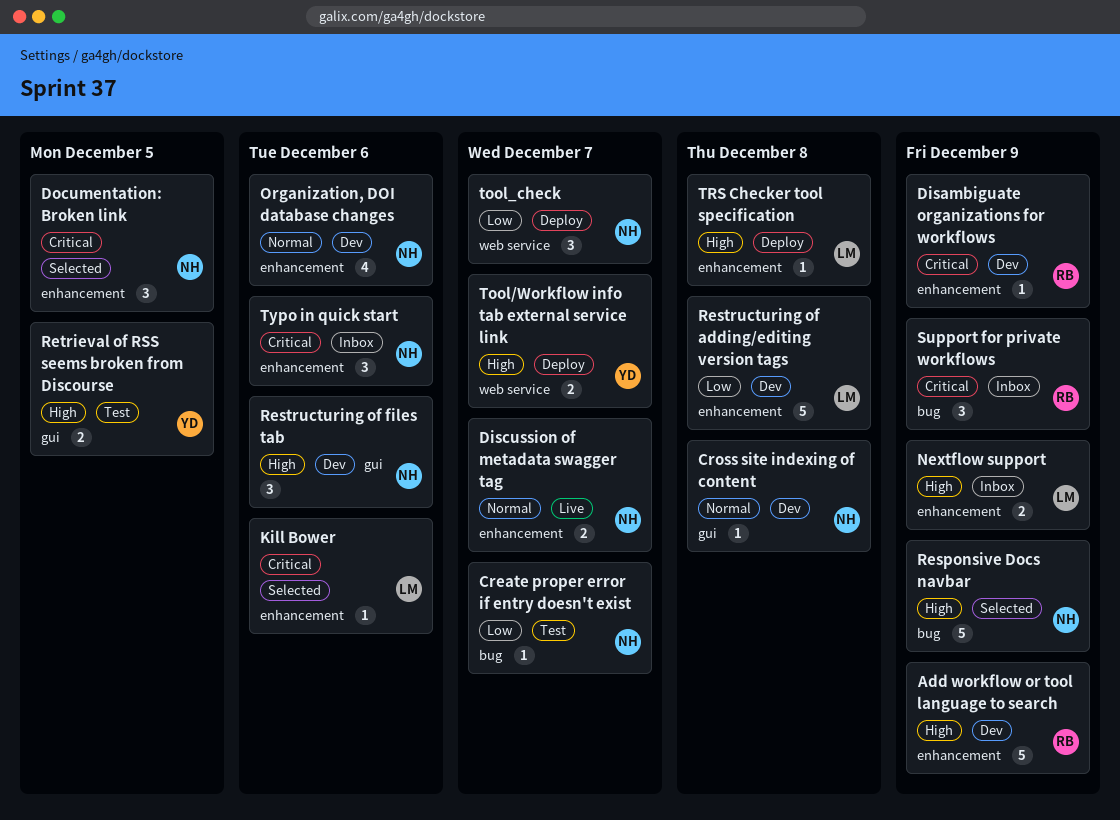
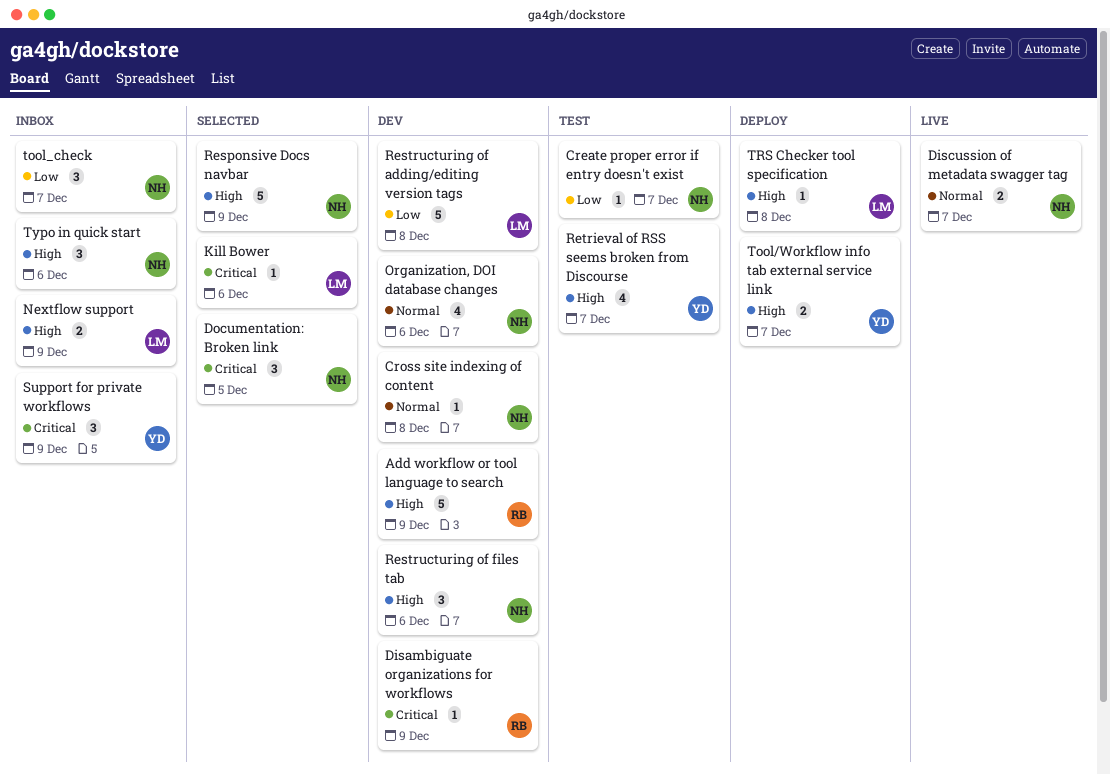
Retrieval of RSS seems broken from Discourse, estimate: 2 -> 4
Retrieval of RSS seems broken from Discourse, due: Dec 5 -> Dec 7
Support for private workflows, owner: RB -> YD
tool_check, status: Deploy -> Inbox
Typo in quick start, priority: Critical -> High

